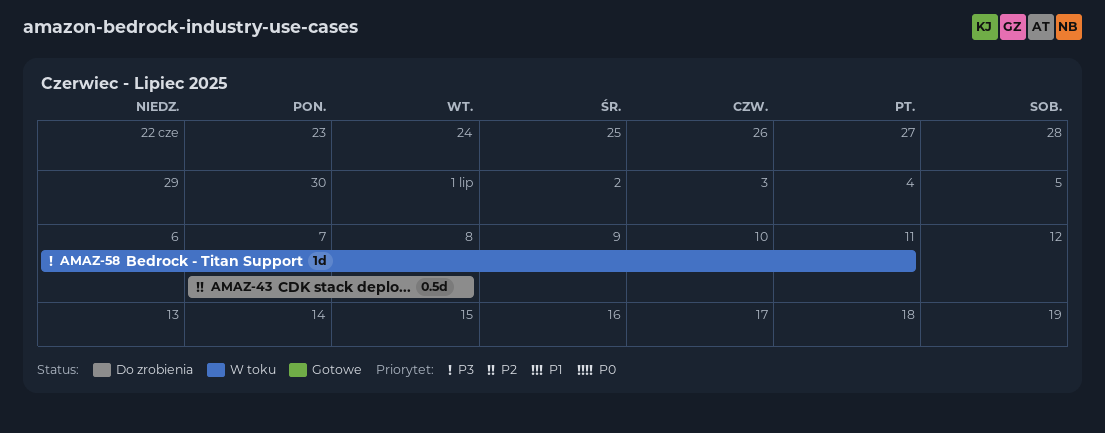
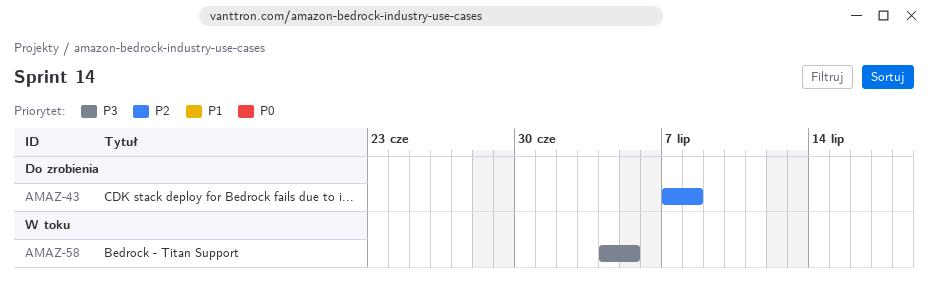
AMAZ-58, start: Jul 6 -> Jul 4
AMAZ-58, due: Jul 11 -> Jul 5

